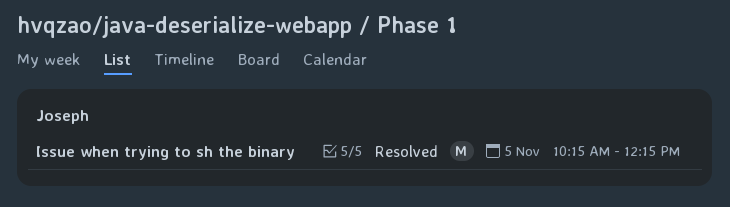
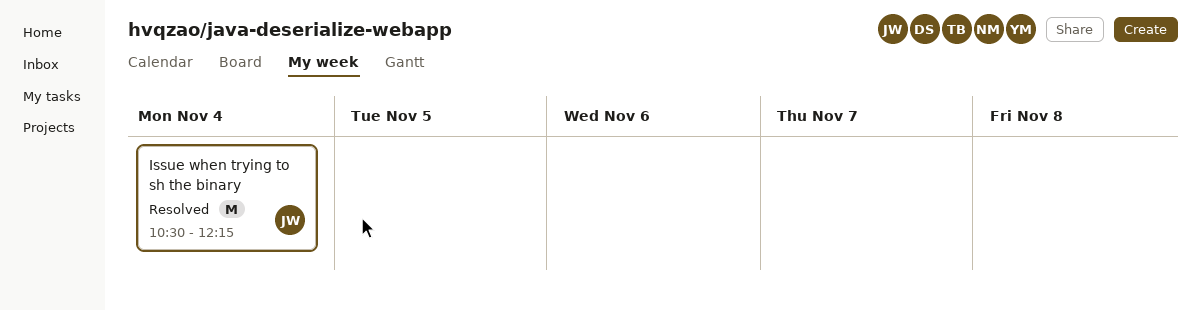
Issue when trying to sh the binary, day: Nov 5 -> Nov 4
Issue when trying to sh the binary, begins: 10:15 -> 10:30

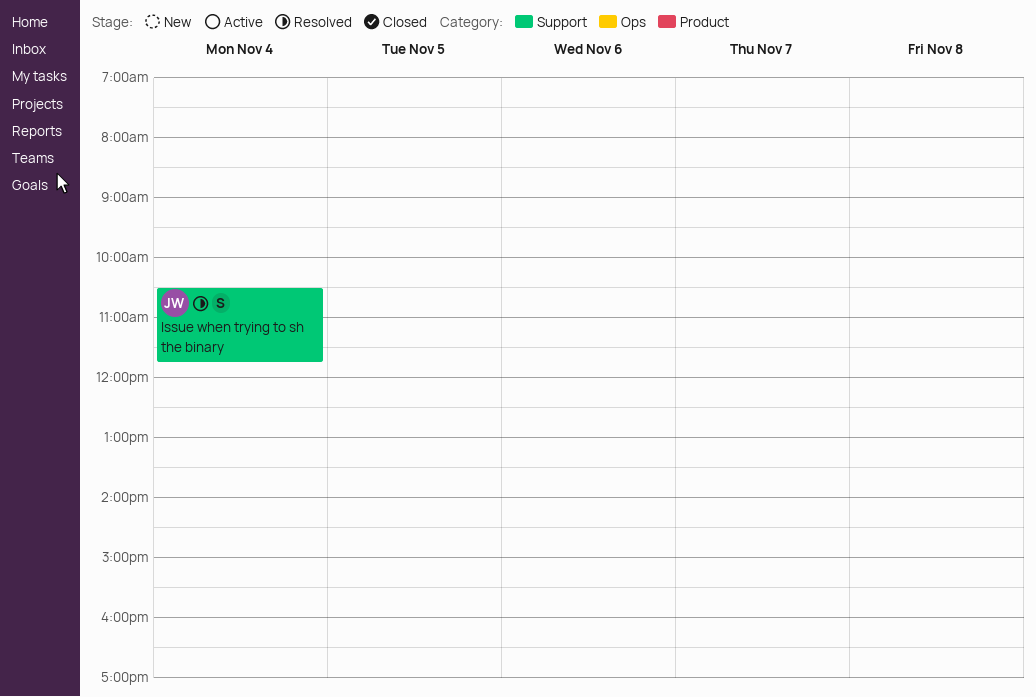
Issue when trying to sh the binary, estimate: M -> S
Issue when trying to sh the binary, ends: 12:15 -> 11:45

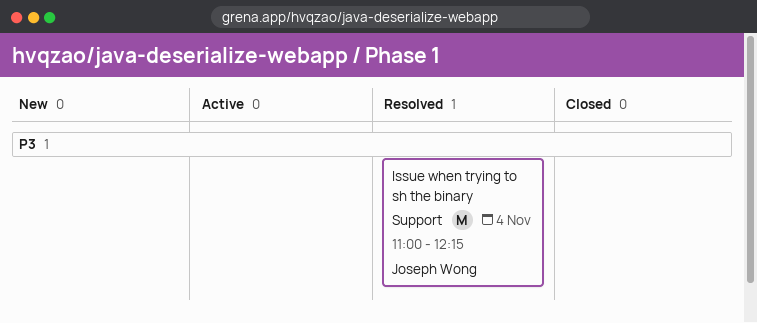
Issue when trying to sh the binary, estimate: S -> M
Issue when trying to sh the binary, begins: 10:30 -> 11:00
Issue when trying to sh the binary, ends: 11:45 -> 12:15

